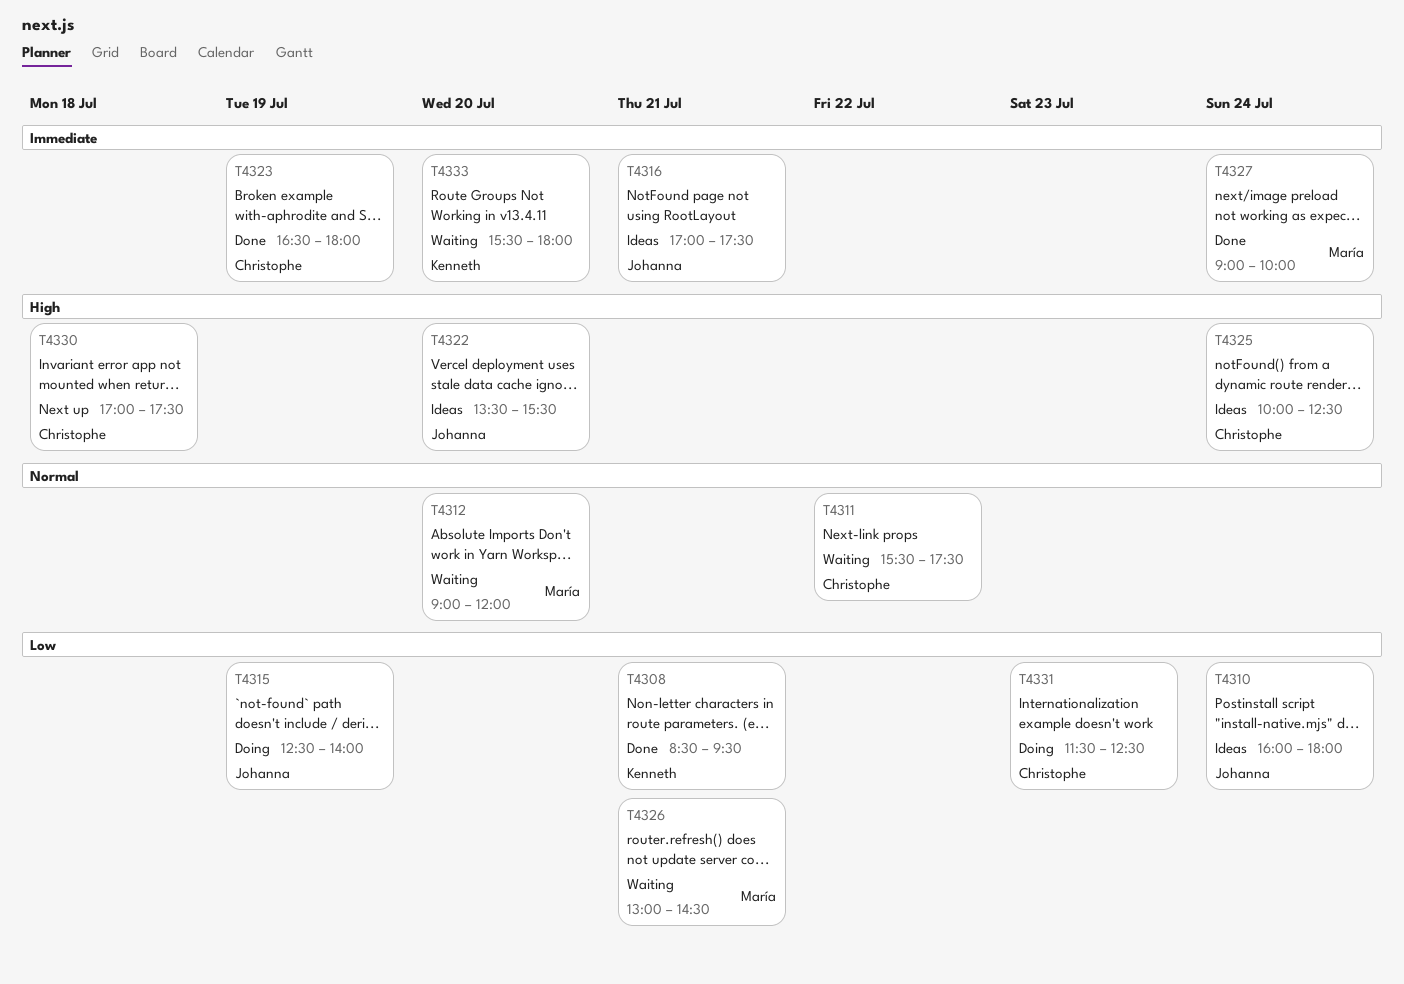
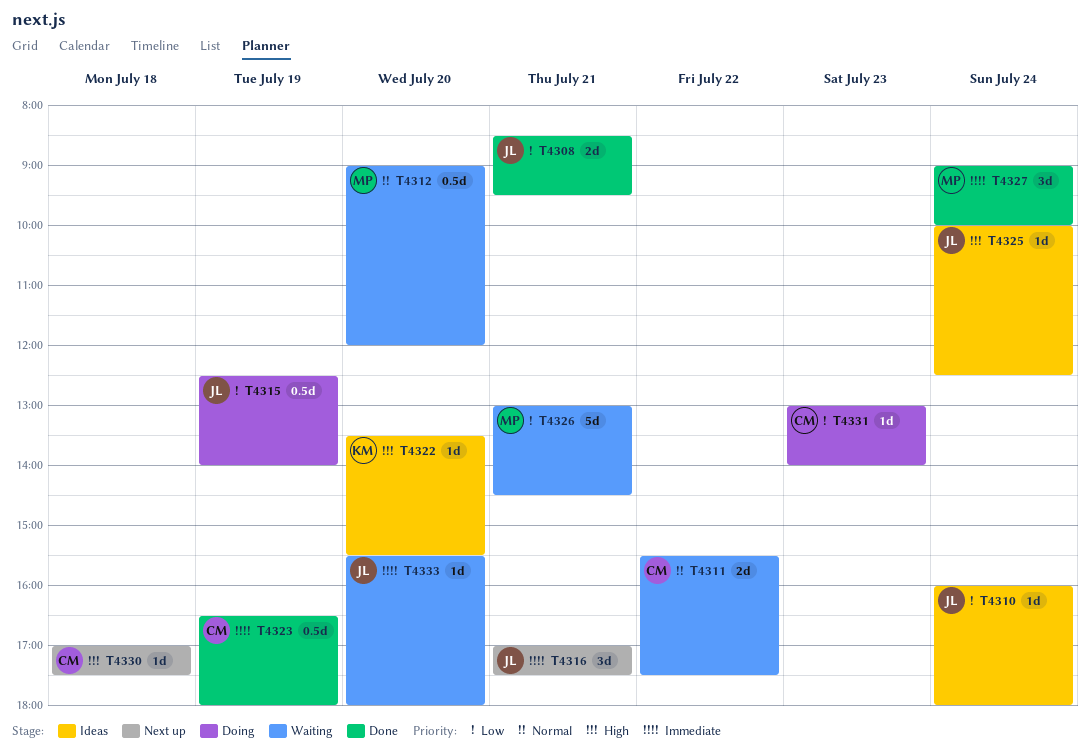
T4308, owner: Kenneth -> Johanna
T4316, status: Ideas -> Next up
T4322, owner: Johanna -> Kenneth
T4325, owner: Christophe -> Johanna
T4331, begins: 11:30 -> 13:00
T4331, ends: 12:30 -> 14:00
T4333, owner: Kenneth -> Johanna

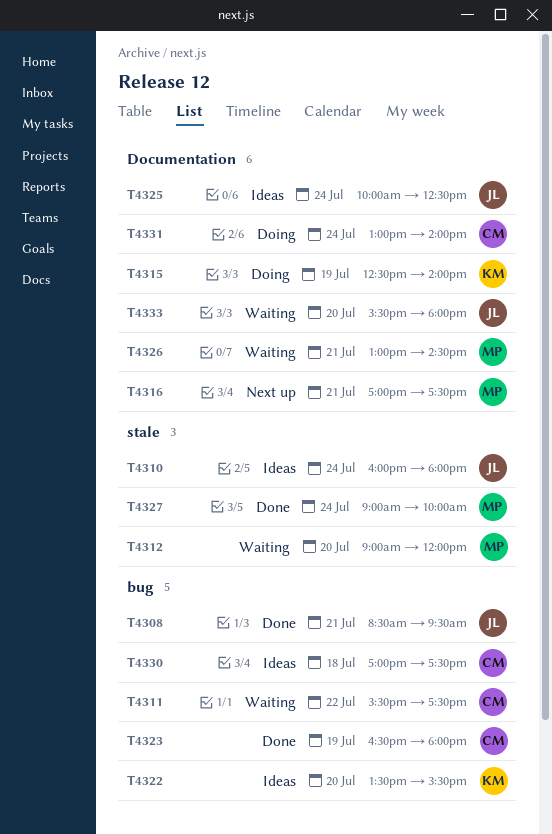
T4315, owner: JL -> KM
T4316, owner: JL -> MP
T4330, status: Next up -> Ideas
T4331, day: Jul 23 -> Jul 24

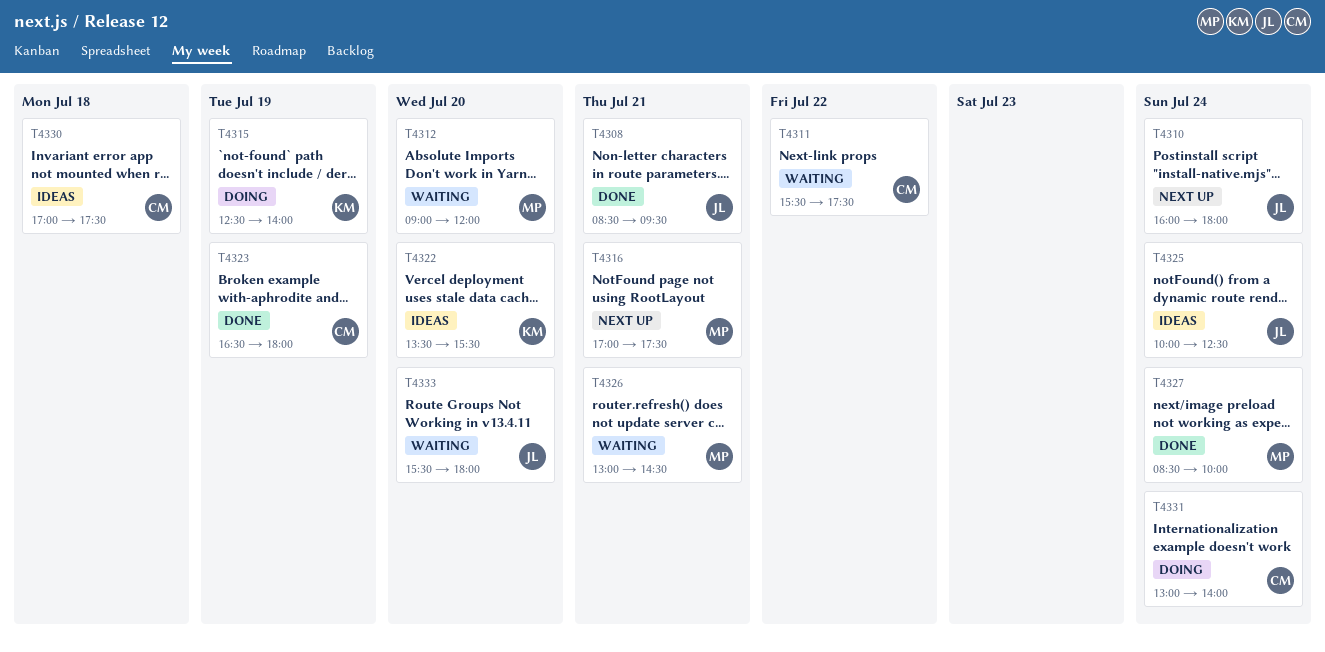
T4310, status: Ideas -> Next up
T4327, begins: 09:00 -> 08:30

